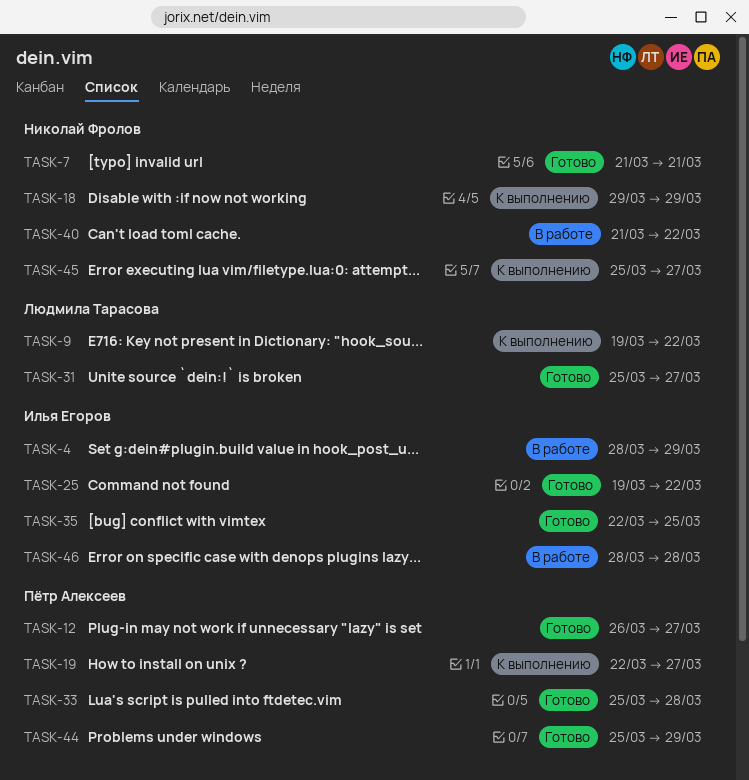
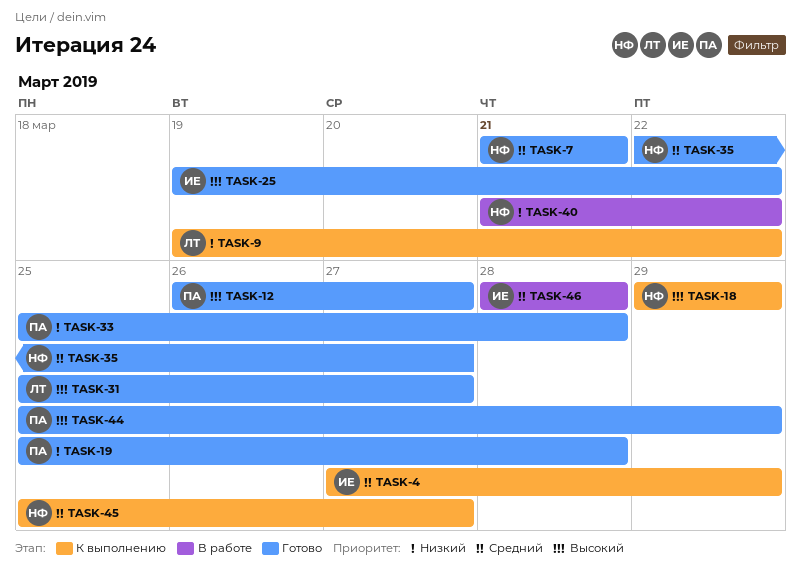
TASK-4, status: В работе -> К выполнению
TASK-4, start: Mar 28 -> Mar 27
TASK-19, status: К выполнению -> Готово
TASK-19, start: Mar 22 -> Mar 25
TASK-19, due: Mar 27 -> Mar 28
TASK-35, owner: Илья Егоров -> Николай Фролов
TASK-35, due: Mar 25 -> Mar 27

